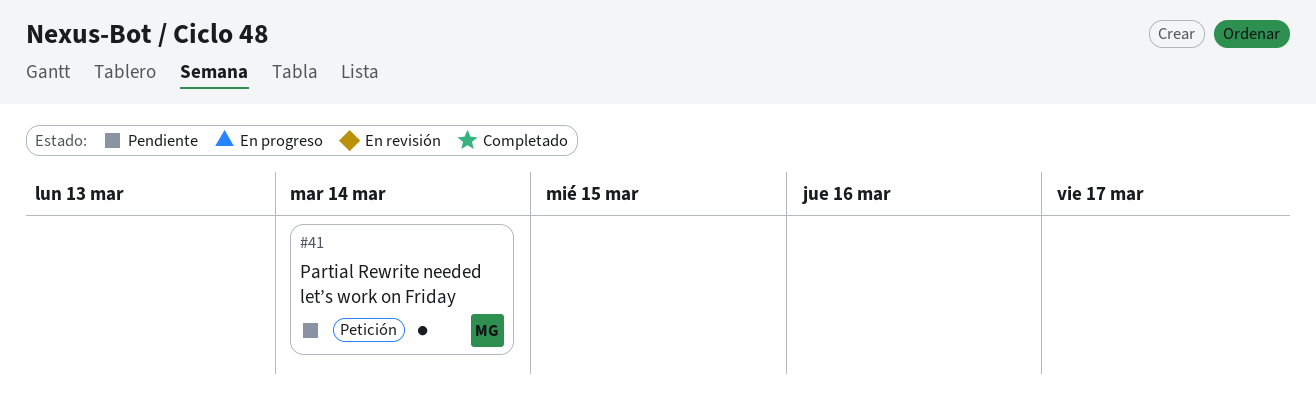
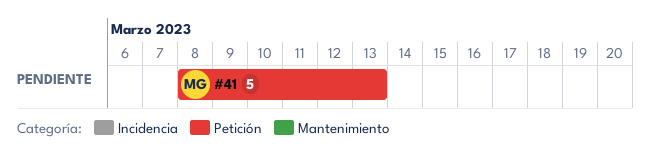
#41, estimate: 1 -> 5
#41, due: Mar 14 -> Mar 13

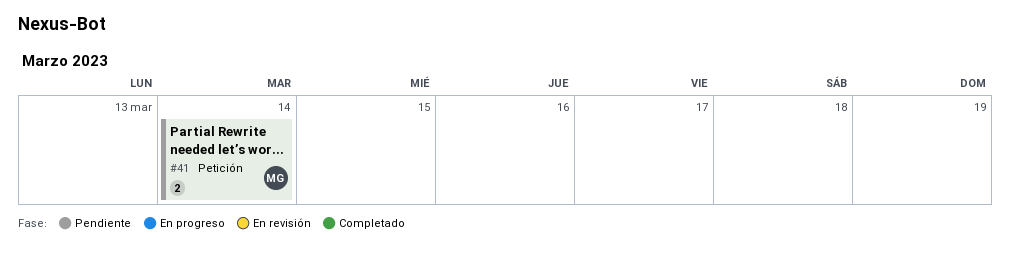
#41, estimate: 5 -> 2
#41, due: Mar 13 -> Mar 14

